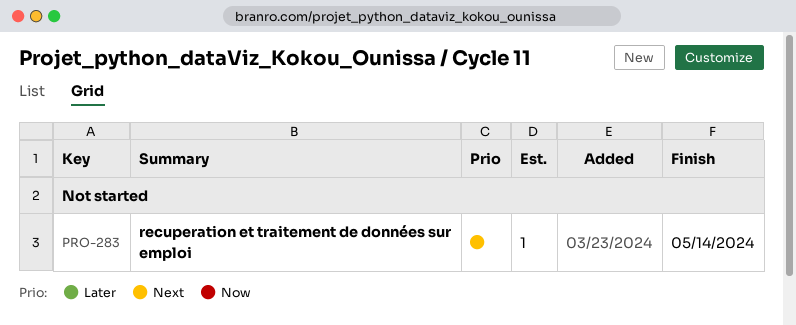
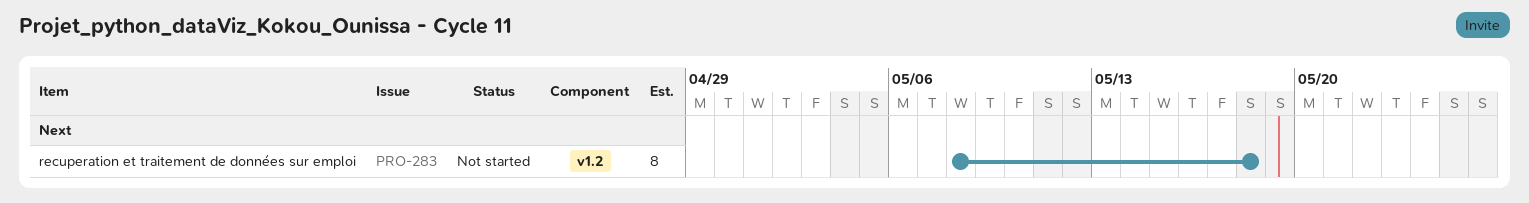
PRO-283, estimate: 1 -> 8
PRO-283, due: May 14 -> May 18

